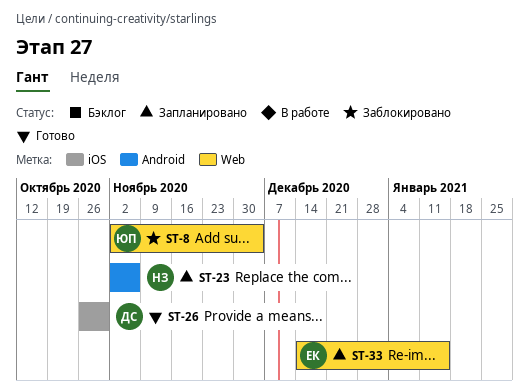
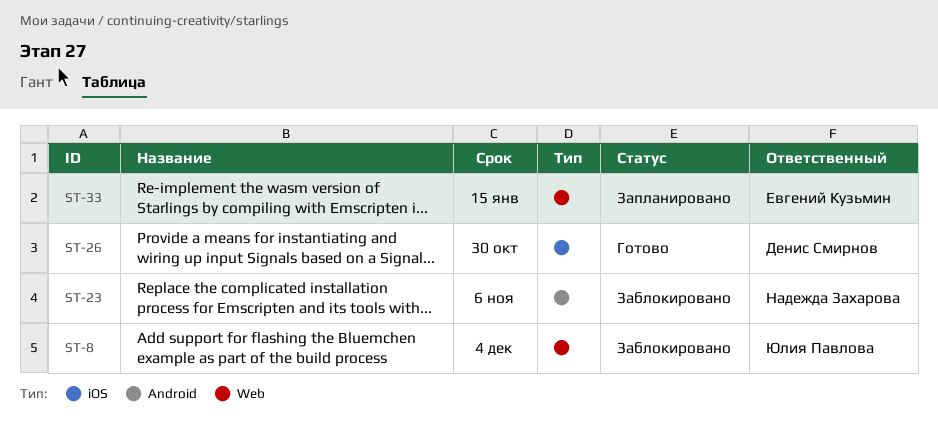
ST-23, status: Запланировано -> Заблокировано

